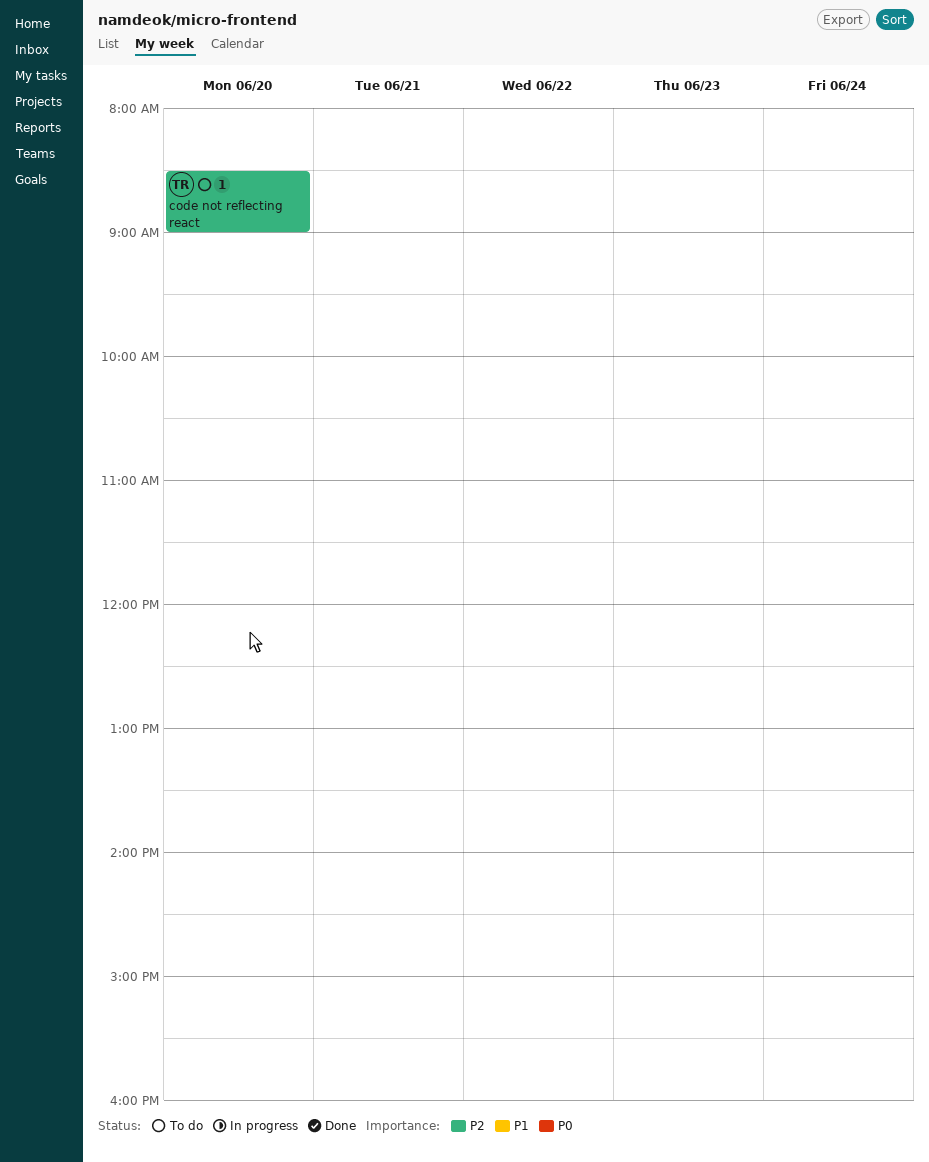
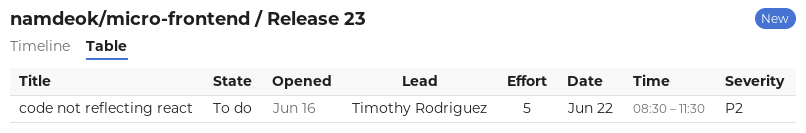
code not reflecting react, estimate: 1 -> 5
code not reflecting react, day: Jun 20 -> Jun 22
code not reflecting react, ends: 09:00 -> 11:30

